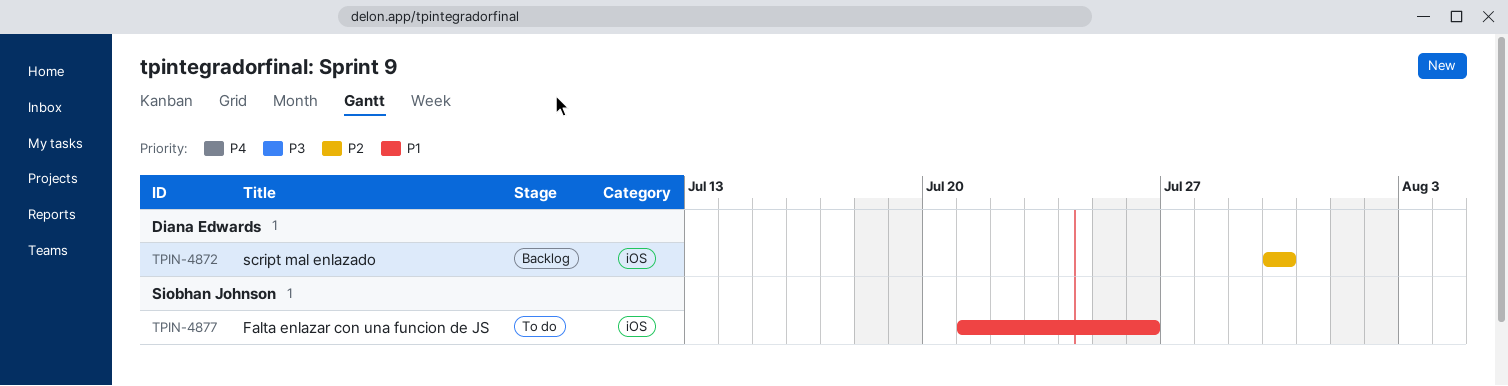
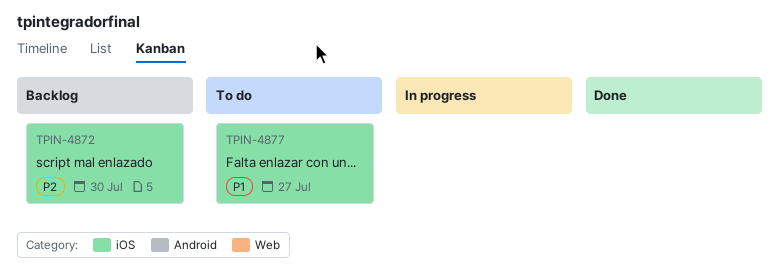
TPIN-4877, due: Jul 26 -> Jul 27

